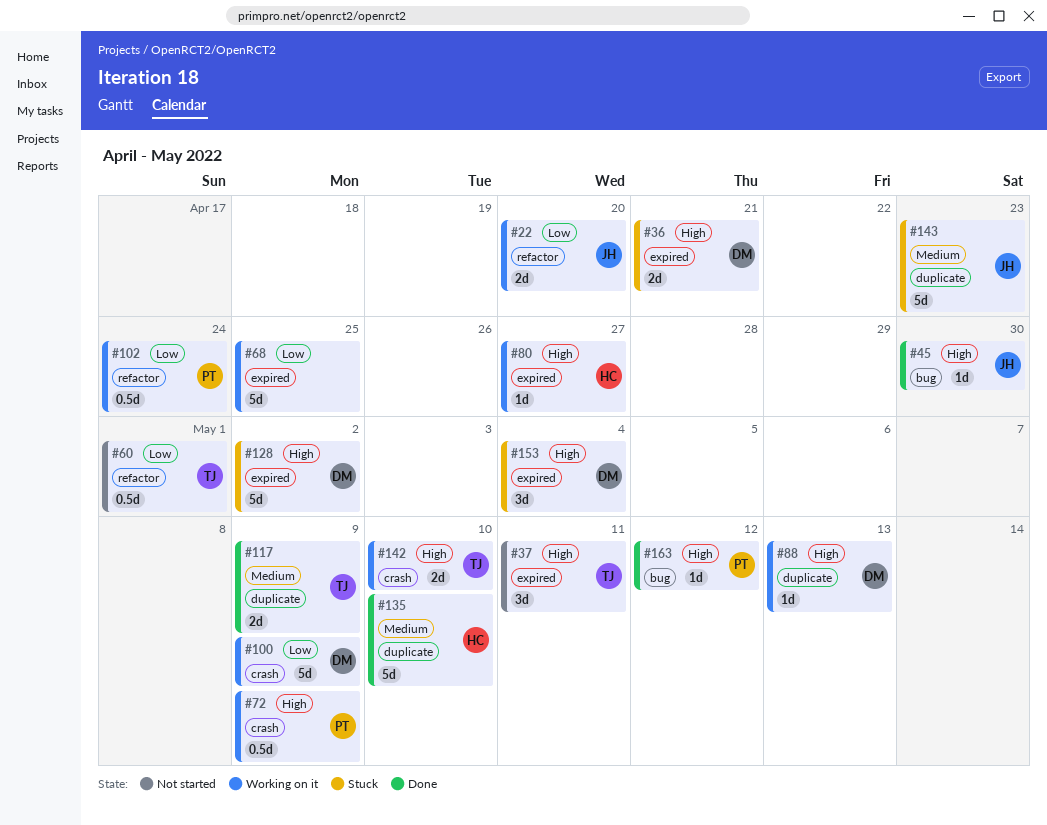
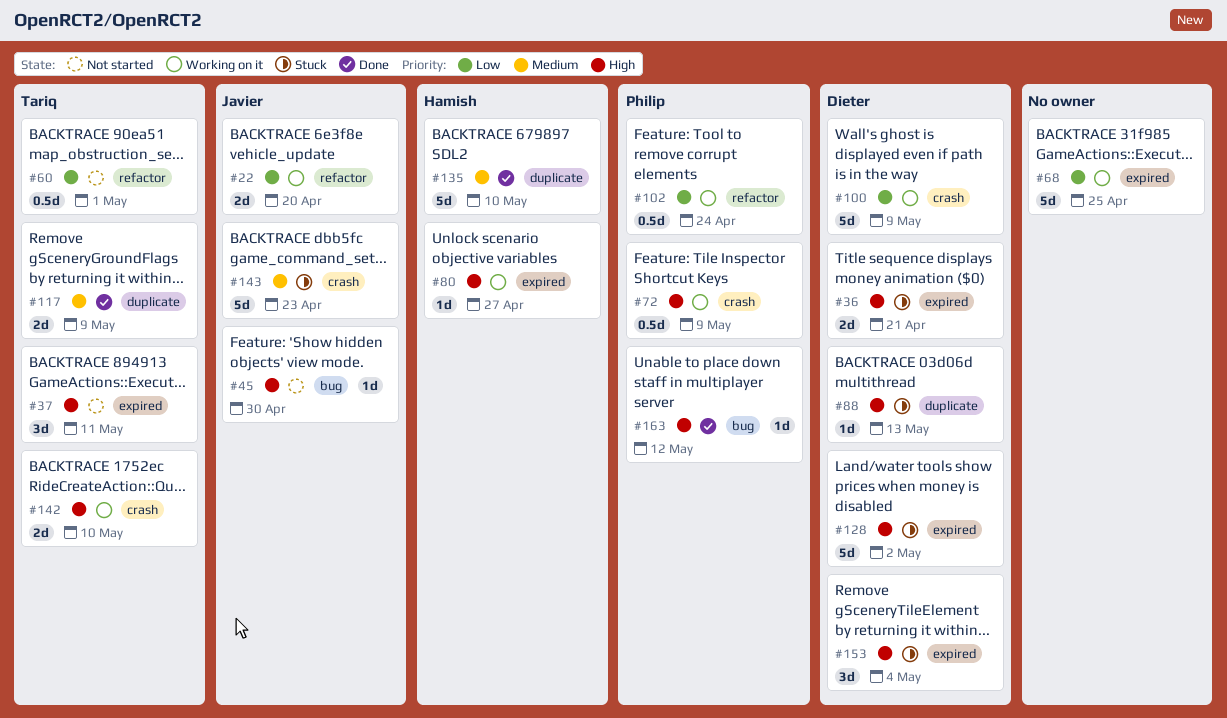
#45, status: Done -> Not started
#88, status: Working on it -> Stuck
#143, label: duplicate -> crash

